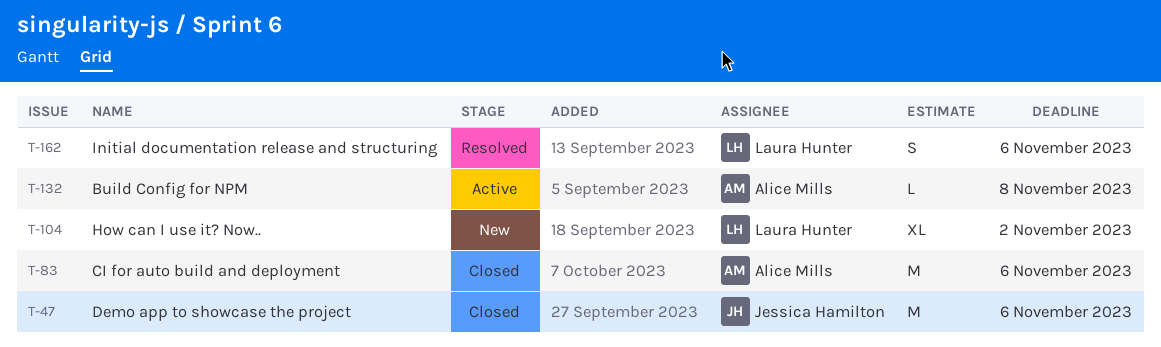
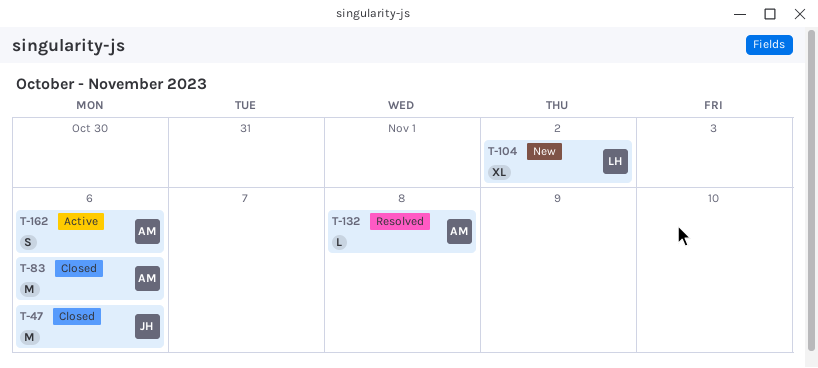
T-132, status: Active -> Resolved
T-162, status: Resolved -> Active
T-162, owner: Laura Hunter -> Alice Mills

